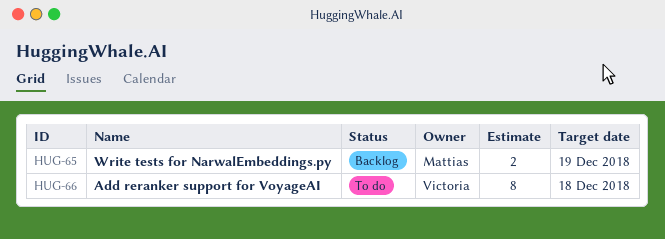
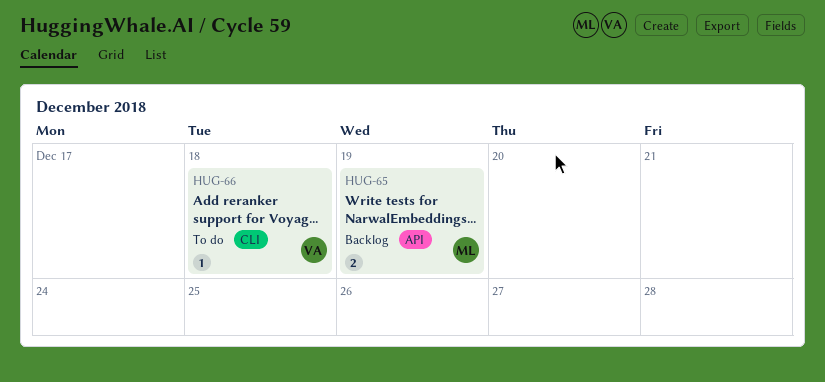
HUG-66, estimate: 8 -> 1

